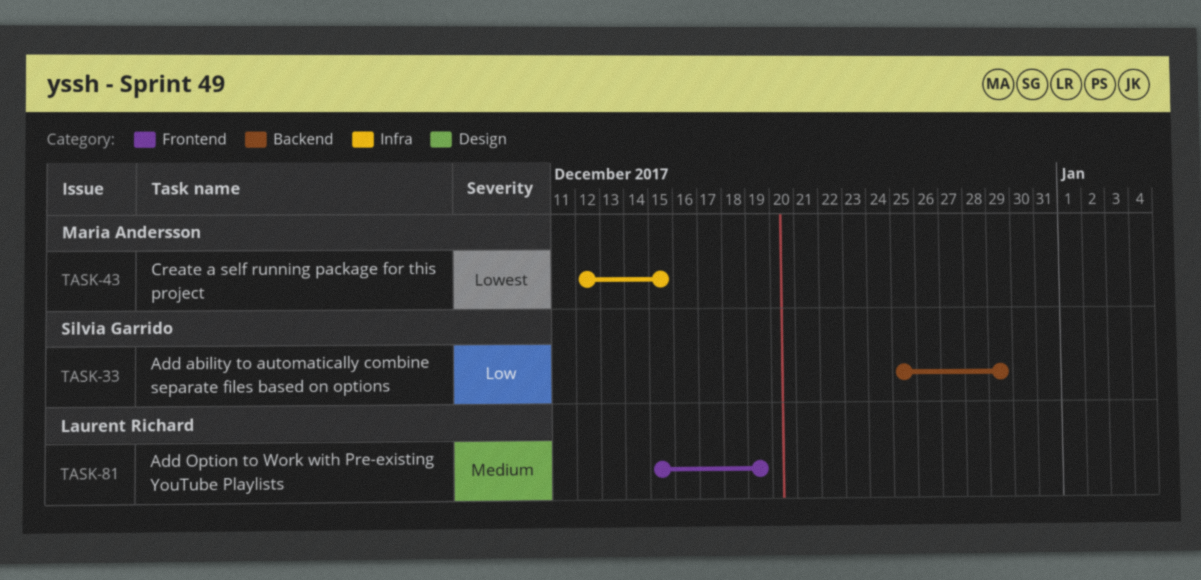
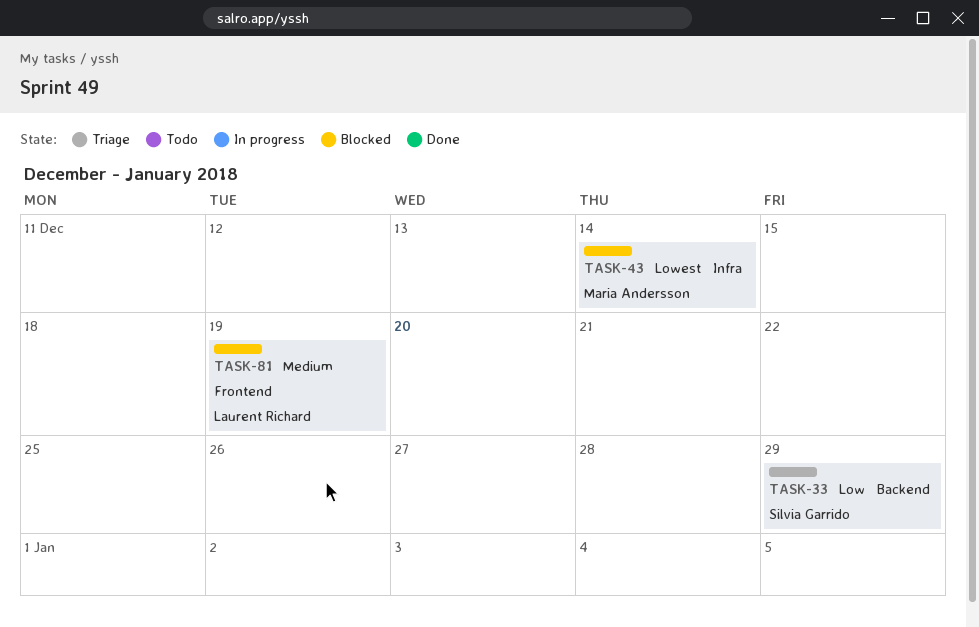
TASK-43, due: Dec 15 -> Dec 14

